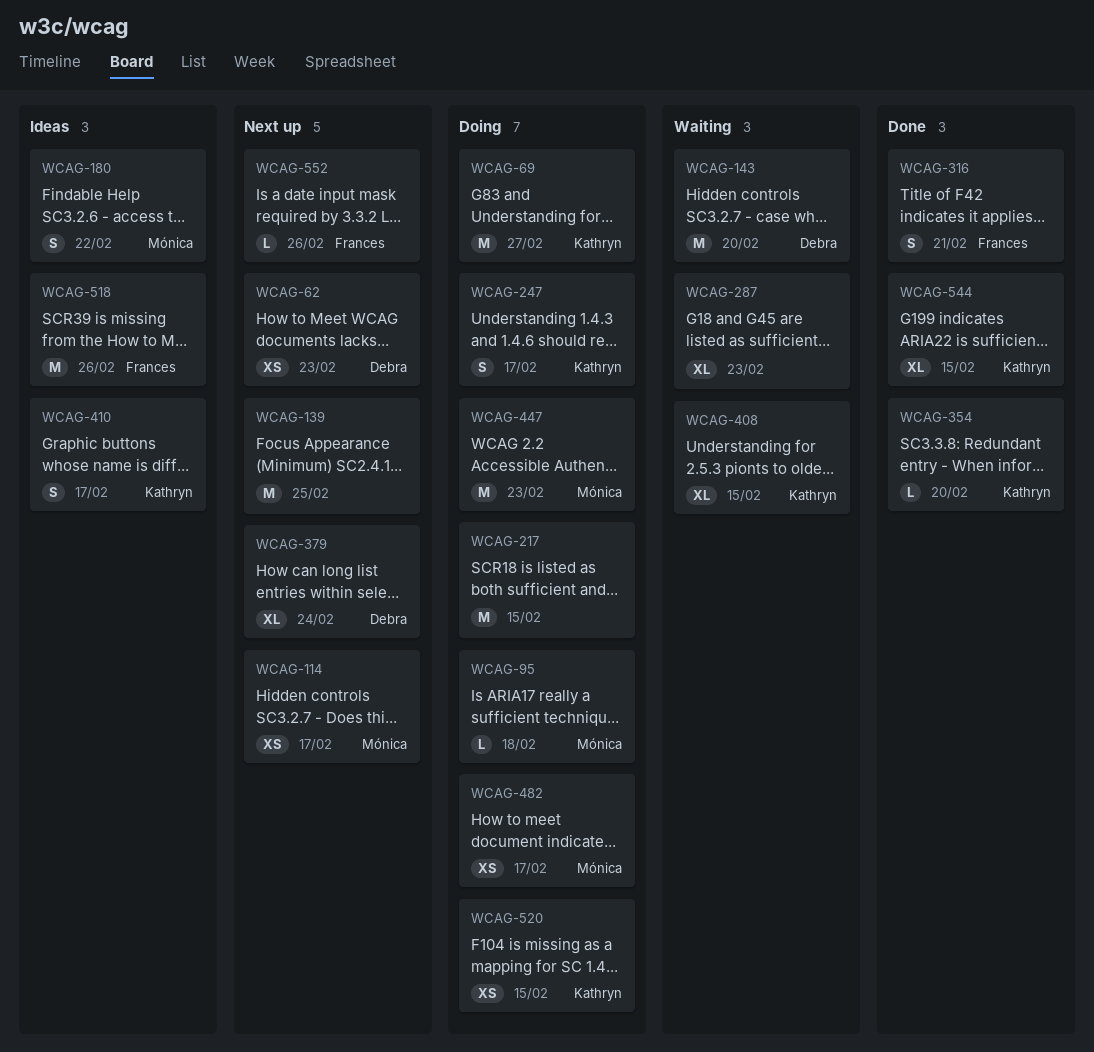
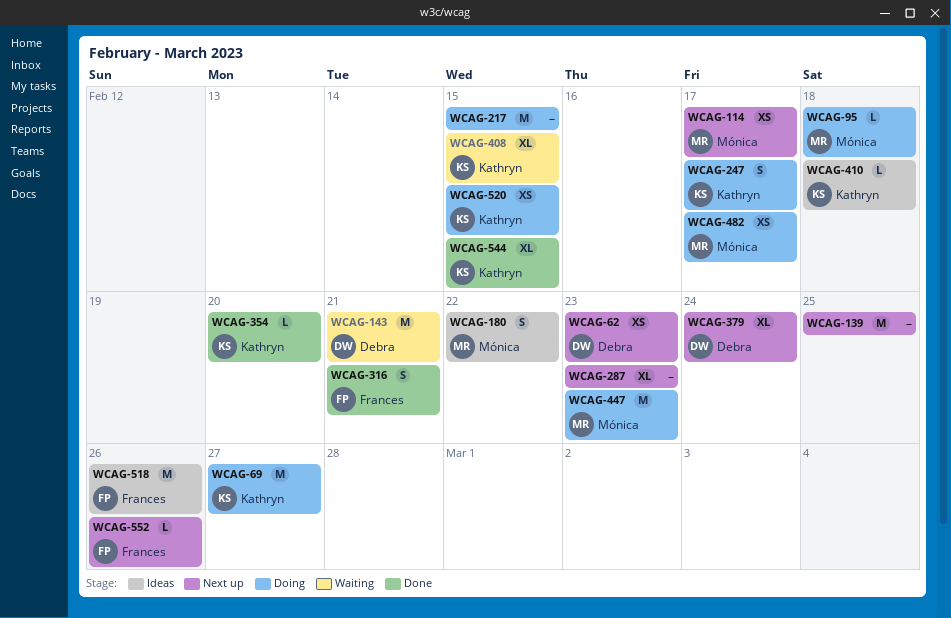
WCAG-143, due: Feb 20 -> Feb 21
WCAG-287, status: Waiting -> Next up
WCAG-410, estimate: S -> L
WCAG-410, due: Feb 17 -> Feb 18

